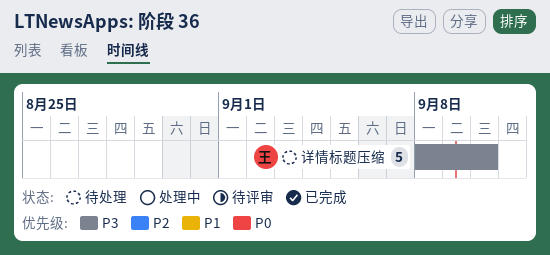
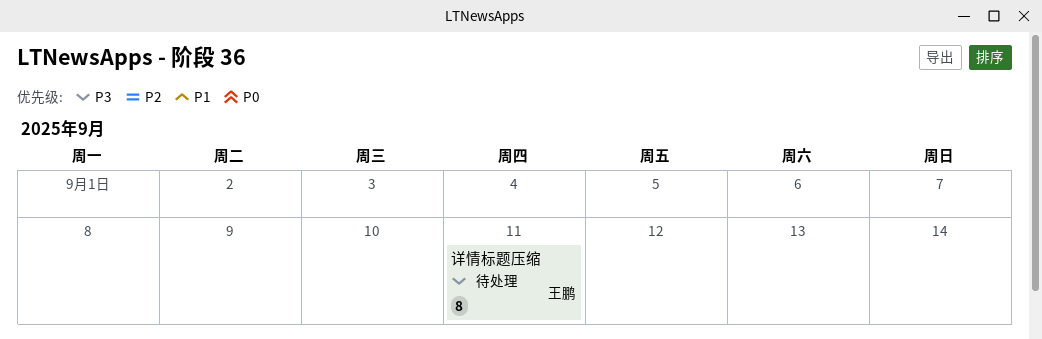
详情标题压缩, estimate: 5 -> 8
详情标题压缩, due: Sep 10 -> Sep 11

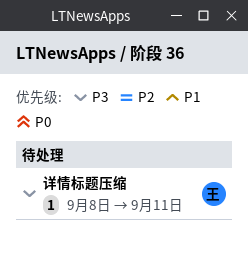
详情标题压缩, estimate: 8 -> 1

